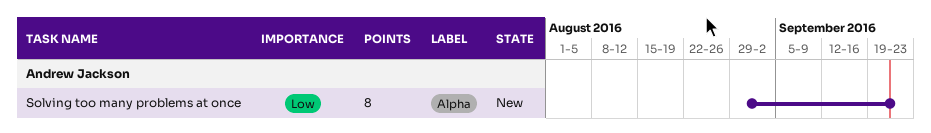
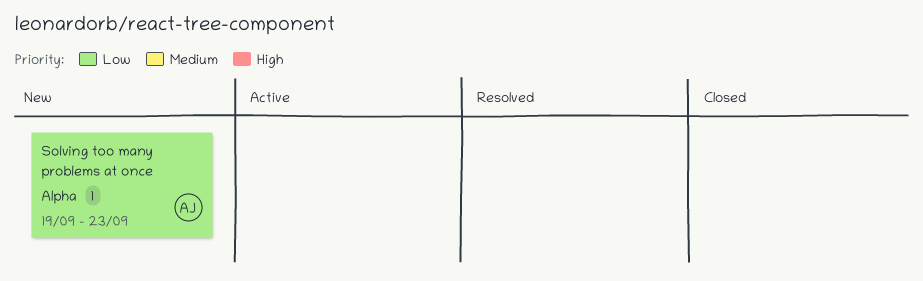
Solving too many problems at once, estimate: 8 -> 1
Solving too many problems at once, start: Aug 29 -> Sep 19

